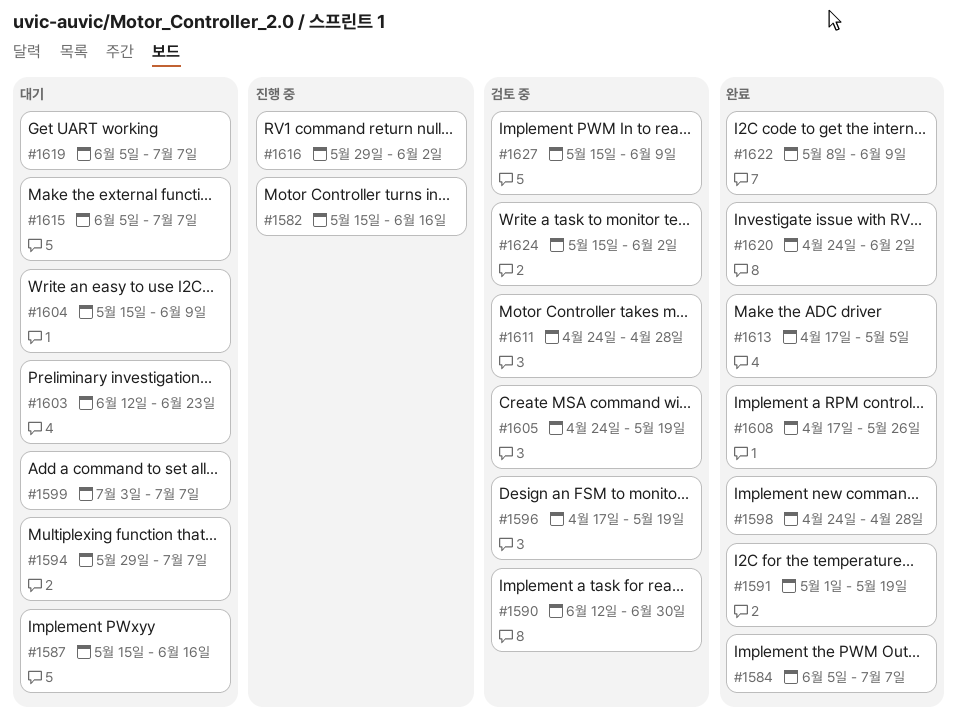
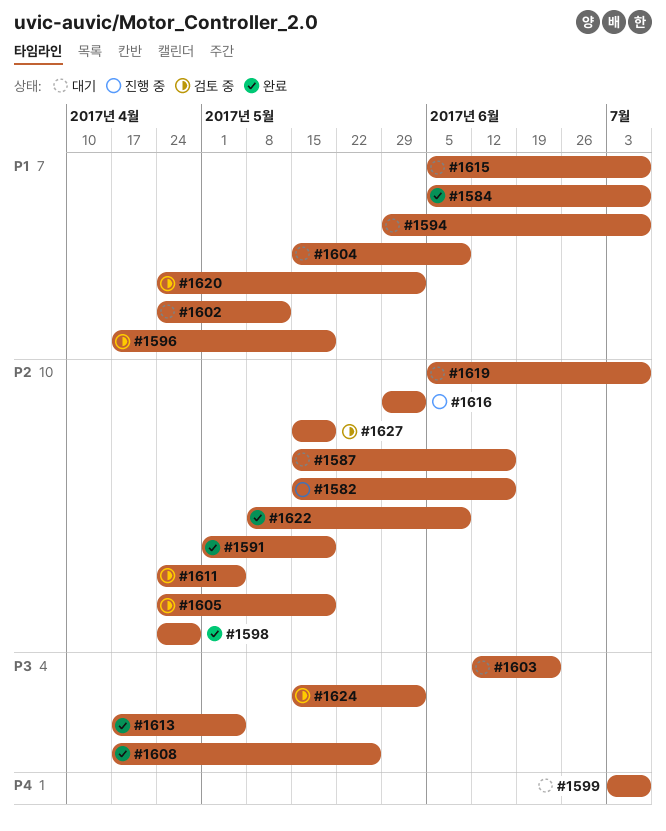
#1590: present -> none
#1602: none -> present
#1611, due: Apr 28 -> May 5
#1620, status: 완료 -> 검토 중
#1627, due: Jun 9 -> May 19

